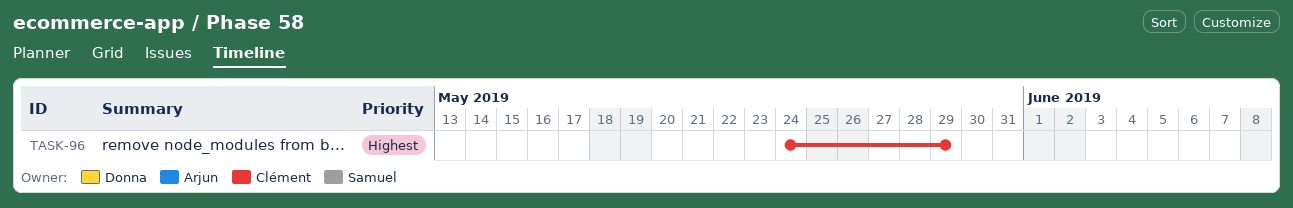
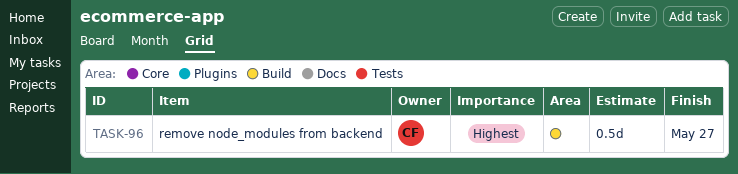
TASK-96, due: May 29 -> May 27

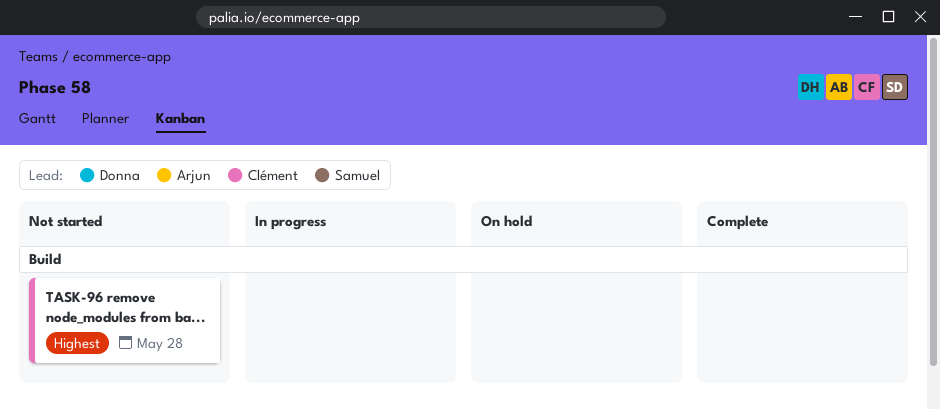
TASK-96, due: May 27 -> May 28

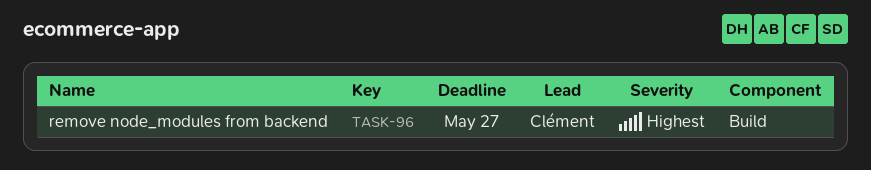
TASK-96, due: May 28 -> May 27

